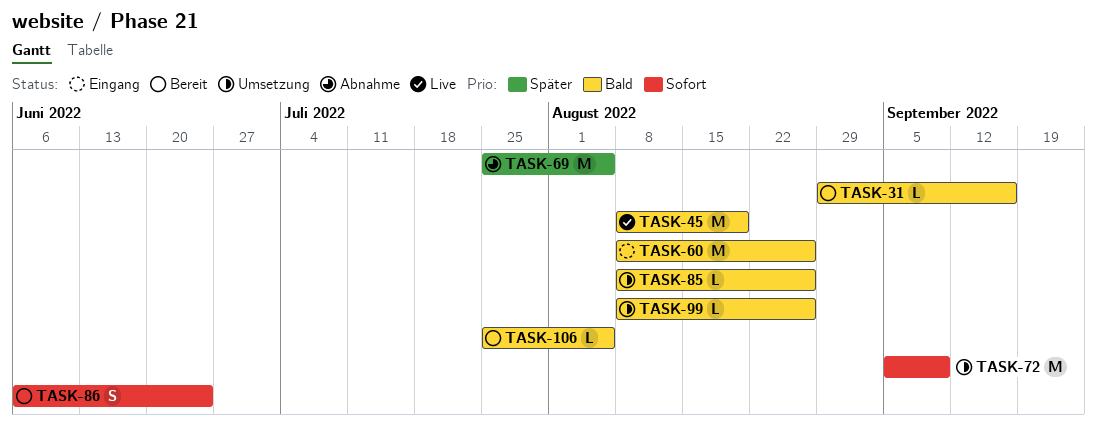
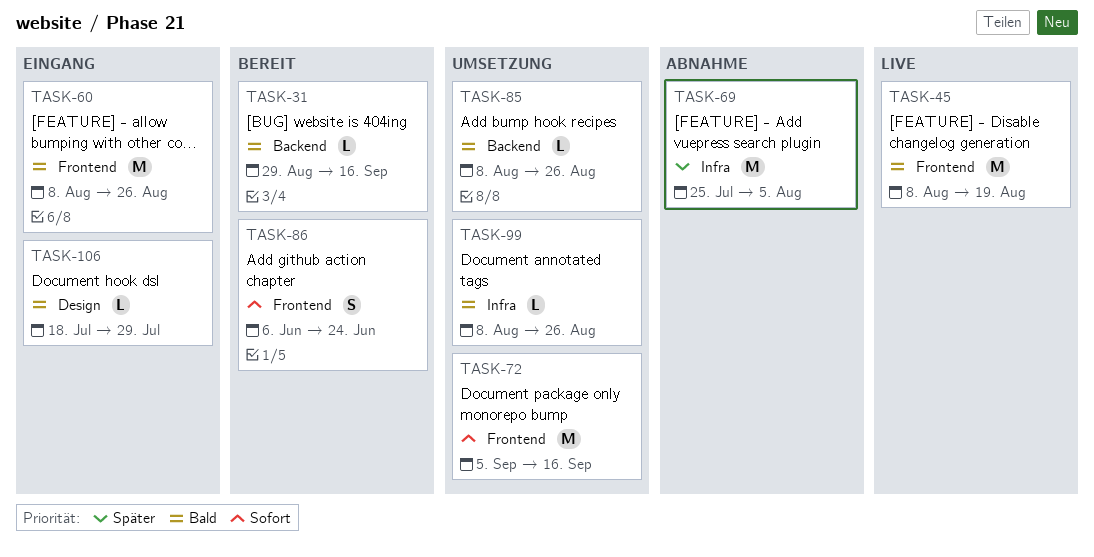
TASK-72, due: Sep 9 -> Sep 16
TASK-106, status: Bereit -> Eingang
TASK-106, start: Jul 25 -> Jul 18
TASK-106, due: Aug 5 -> Jul 29

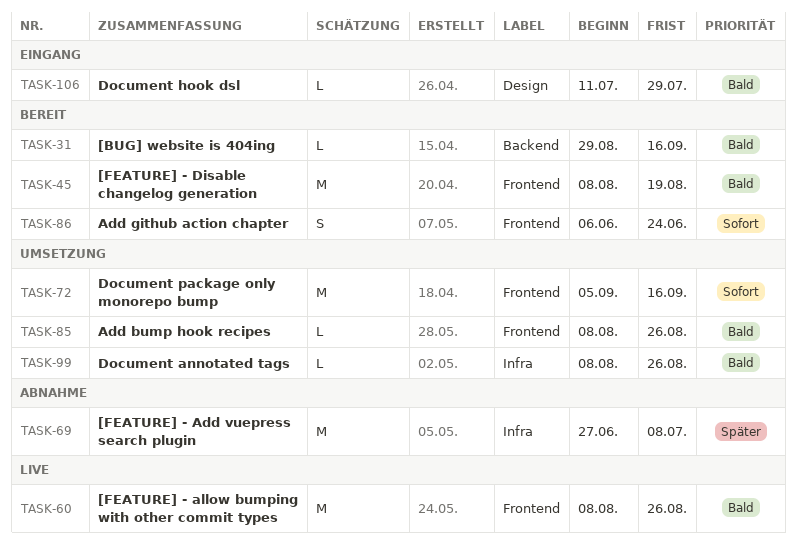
TASK-45, status: Live -> Bereit
TASK-60, status: Eingang -> Live
TASK-69, start: Jul 25 -> Jun 27
TASK-69, due: Aug 5 -> Jul 8
TASK-85, label: Backend -> Frontend
TASK-106, start: Jul 18 -> Jul 11

